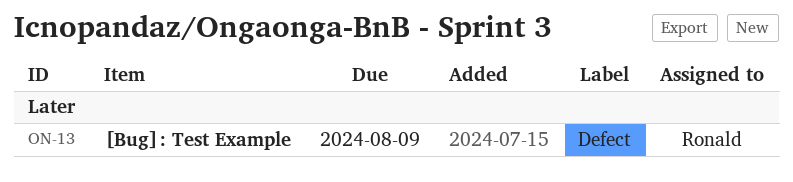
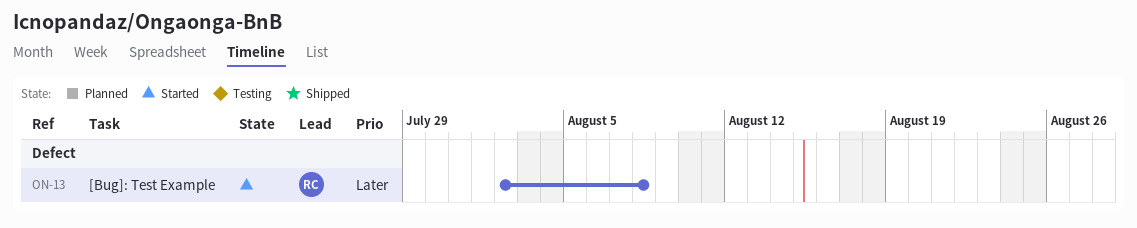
ON-13, due: Aug 9 -> Aug 8

